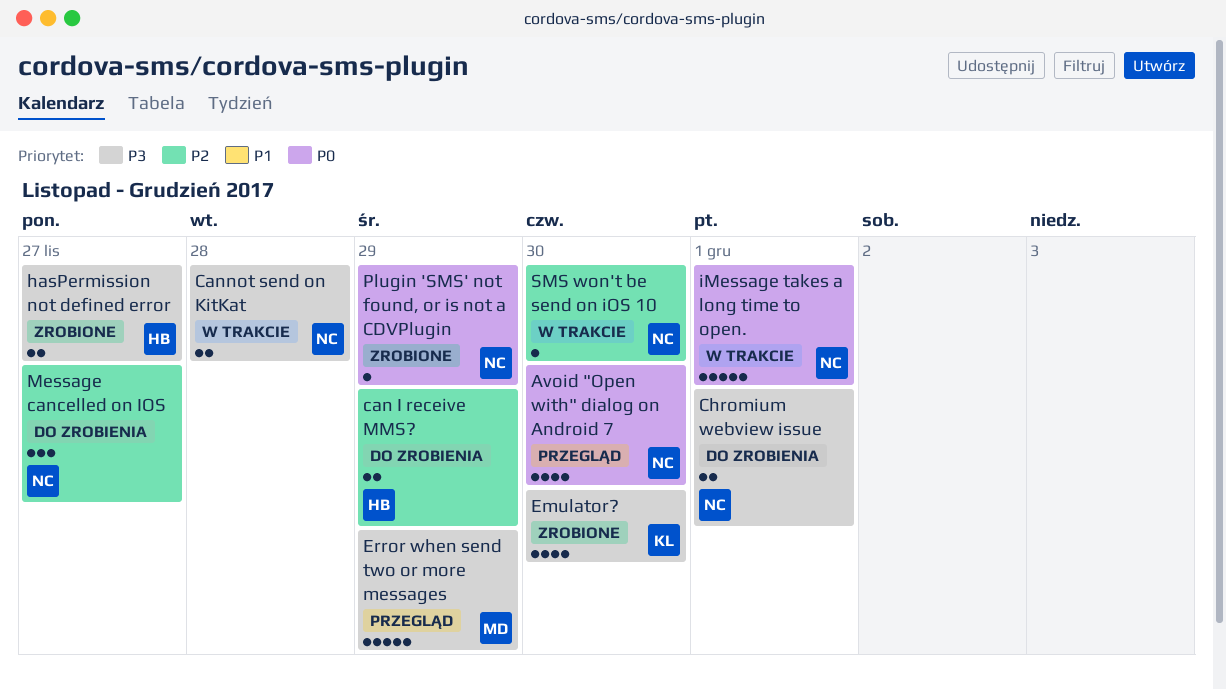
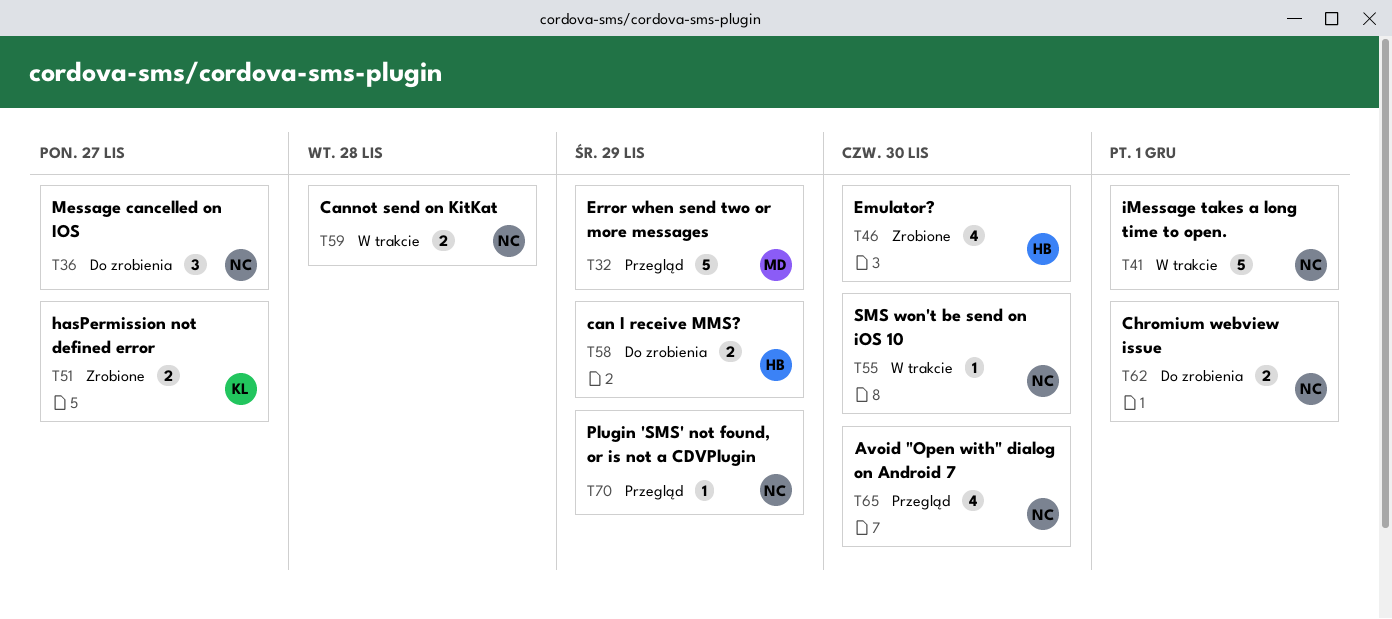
Emulator?, owner: KL -> HB
hasPermission not defined error, owner: HB -> KL
Plugin 'SMS' not found, or is not a CDVPlugin, status: Zrobione -> Przegląd

